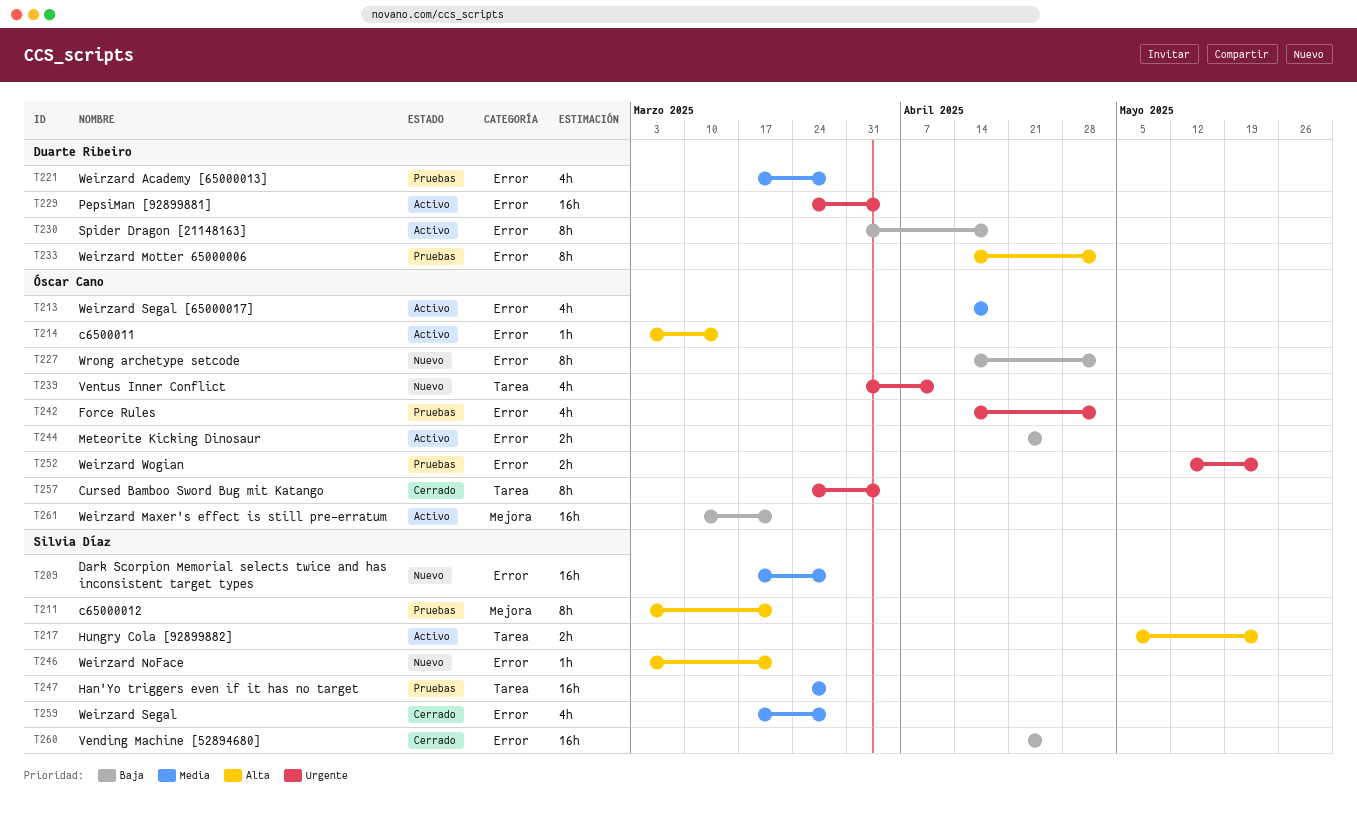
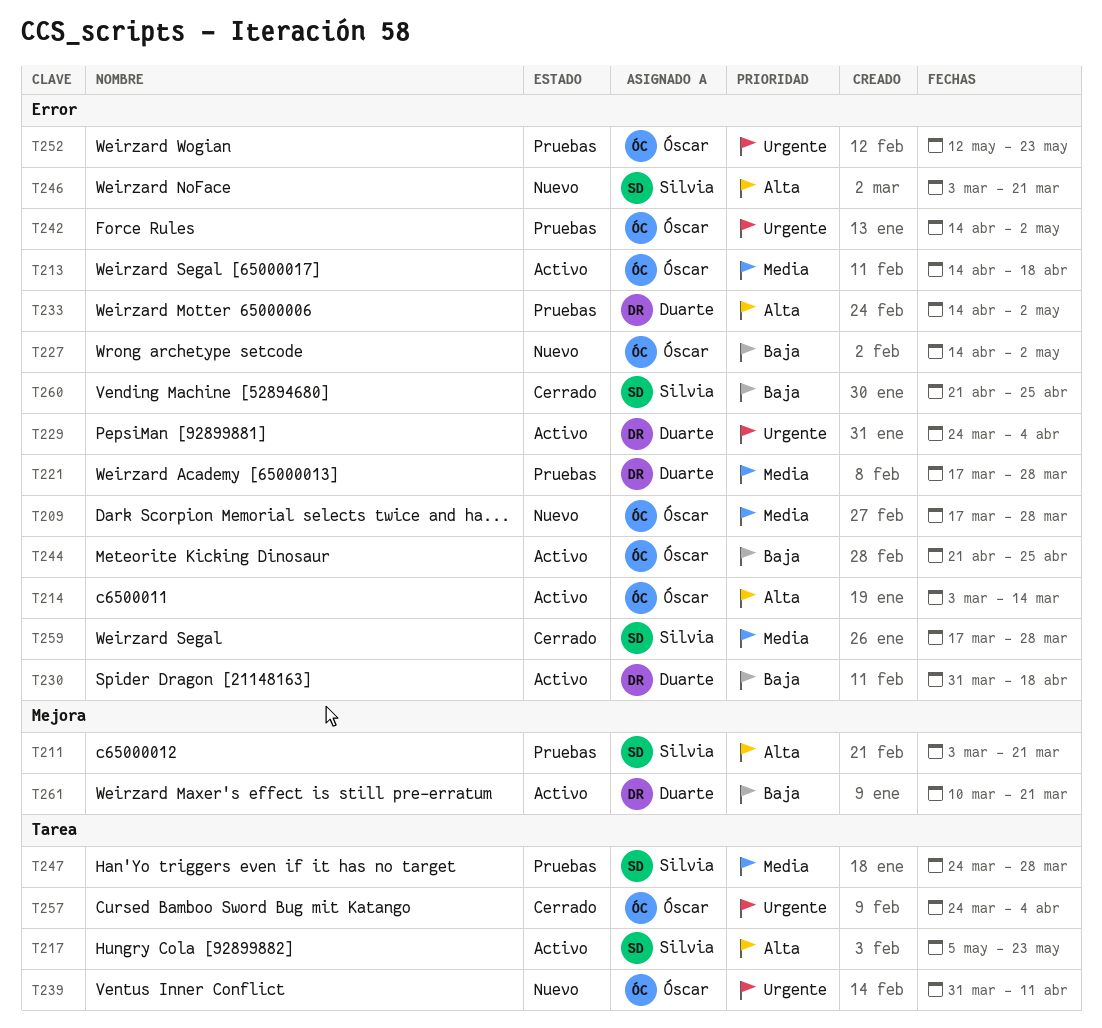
T209, owner: Silvia Díaz -> Óscar Cano
T261, owner: Óscar Cano -> Duarte Ribeiro

